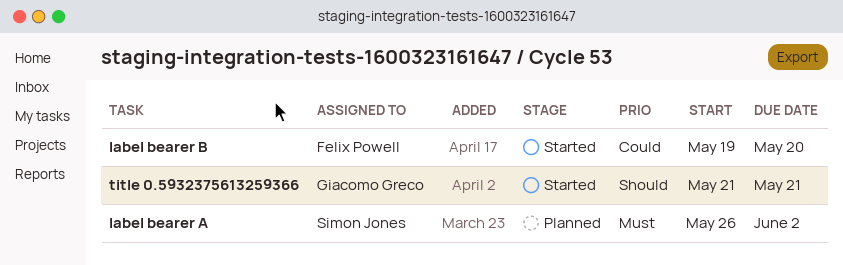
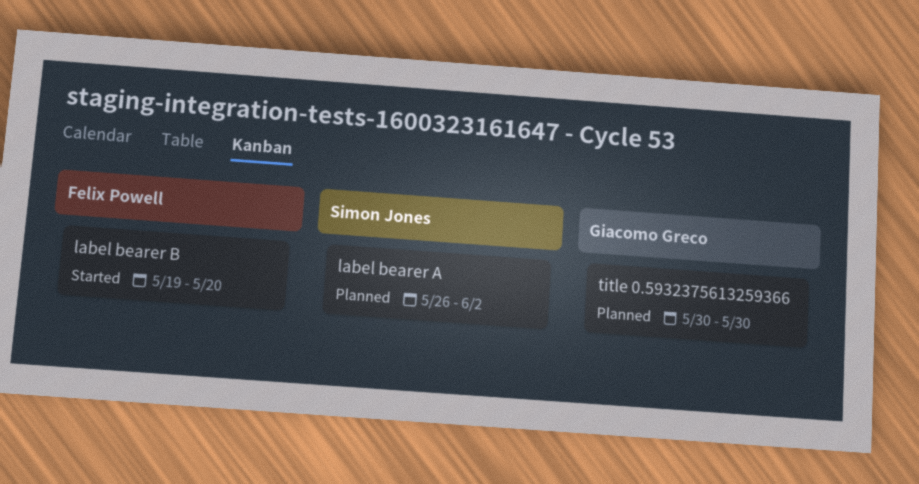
title 0.5932375613259366, status: Started -> Planned
title 0.5932375613259366, start: May 21 -> May 30
title 0.5932375613259366, due: May 21 -> May 30

